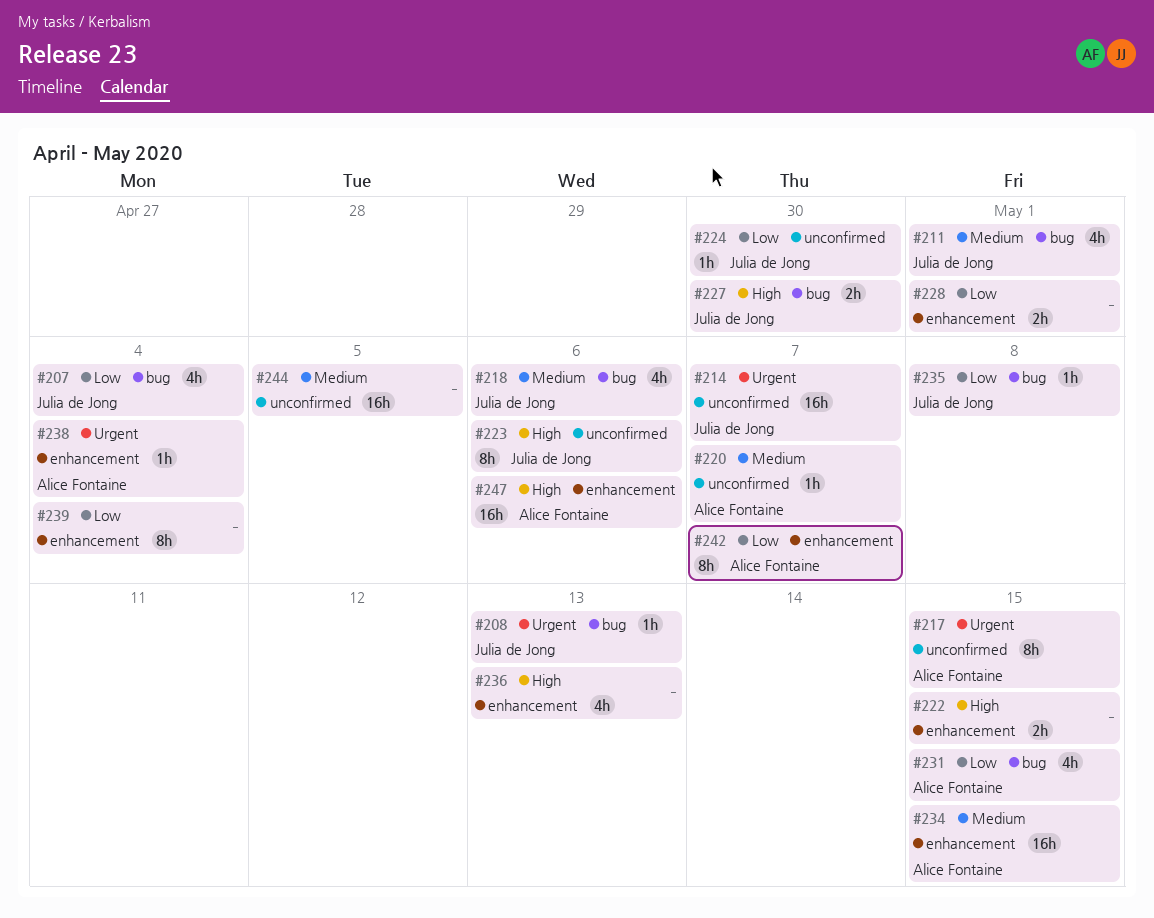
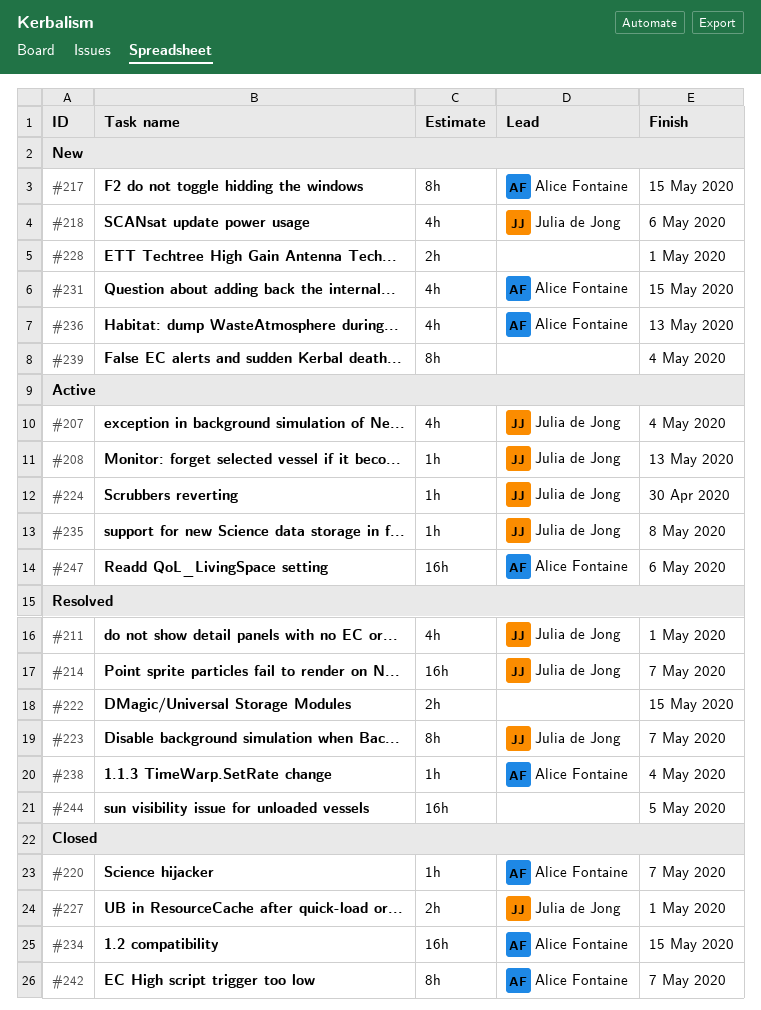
#223, due: May 6 -> May 7
#227, due: Apr 30 -> May 1
#236, owner: none -> Alice Fontaine

